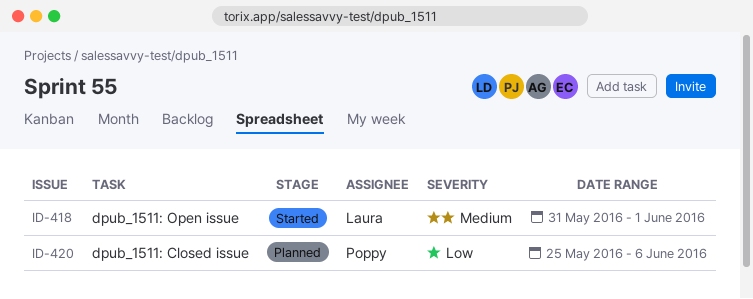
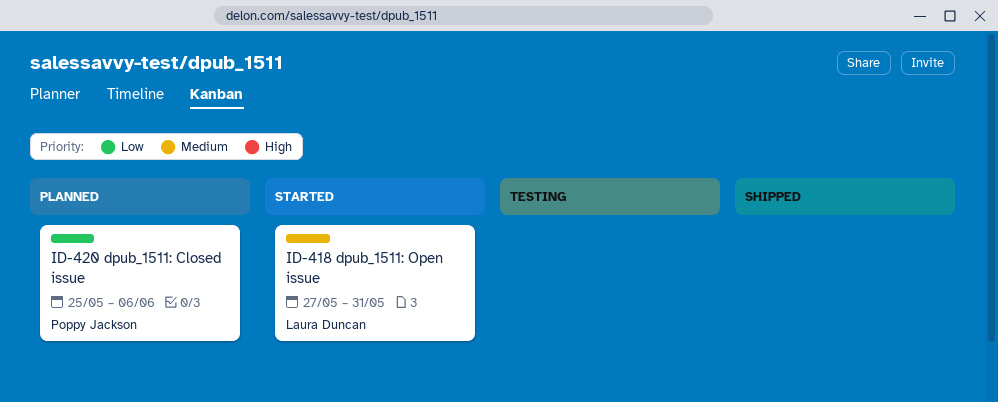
ID-418, start: May 31 -> May 27
ID-418, due: Jun 1 -> May 31

